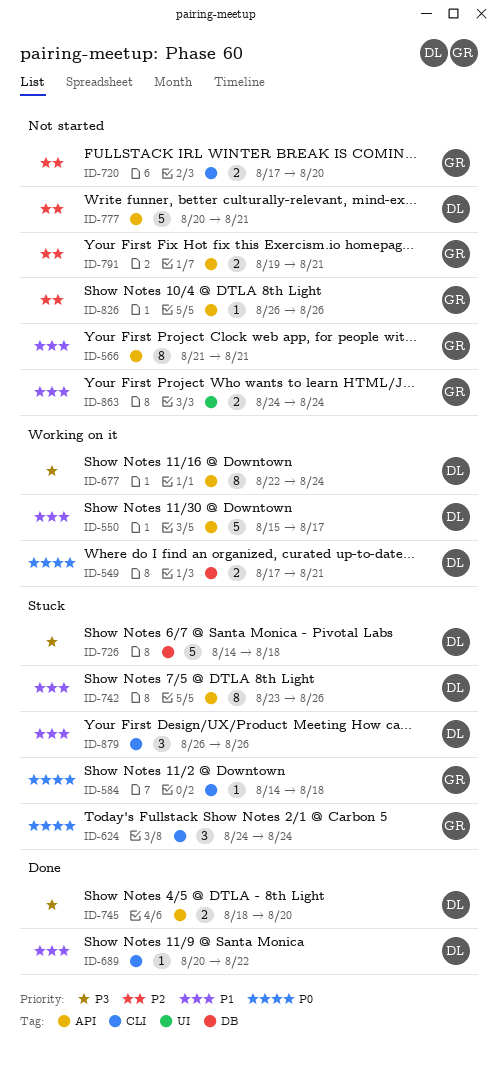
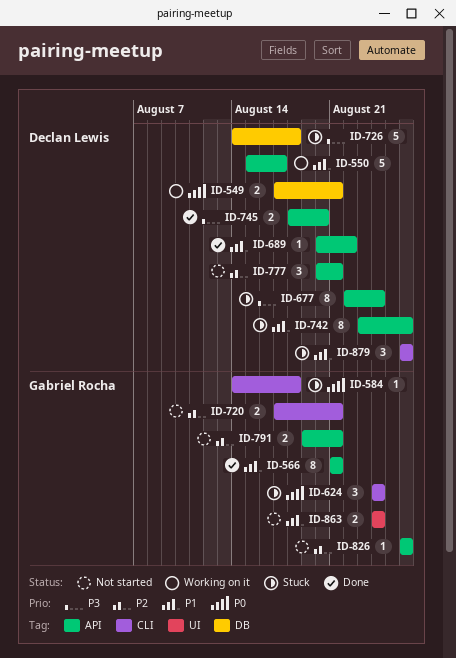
ID-566, status: Not started -> Done
ID-677, status: Working on it -> Stuck
ID-689, label: CLI -> API
ID-720, due: Aug 20 -> Aug 21
ID-777, estimate: 5 -> 3

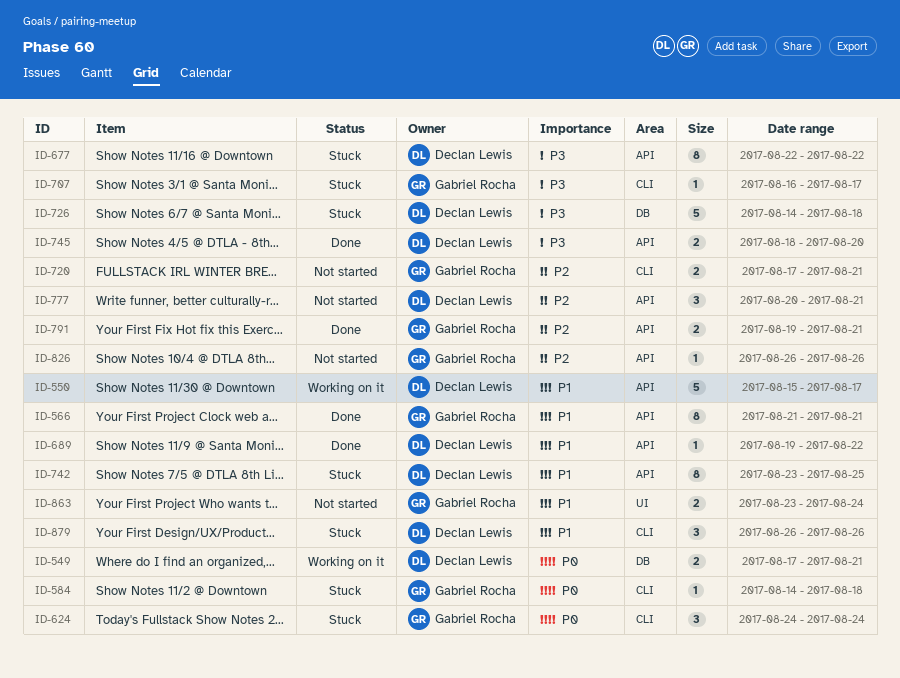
ID-677, due: Aug 24 -> Aug 22
ID-689, start: Aug 20 -> Aug 19
ID-707: none -> present
ID-742, due: Aug 26 -> Aug 25
ID-791, status: Not started -> Done
ID-863, start: Aug 24 -> Aug 23

